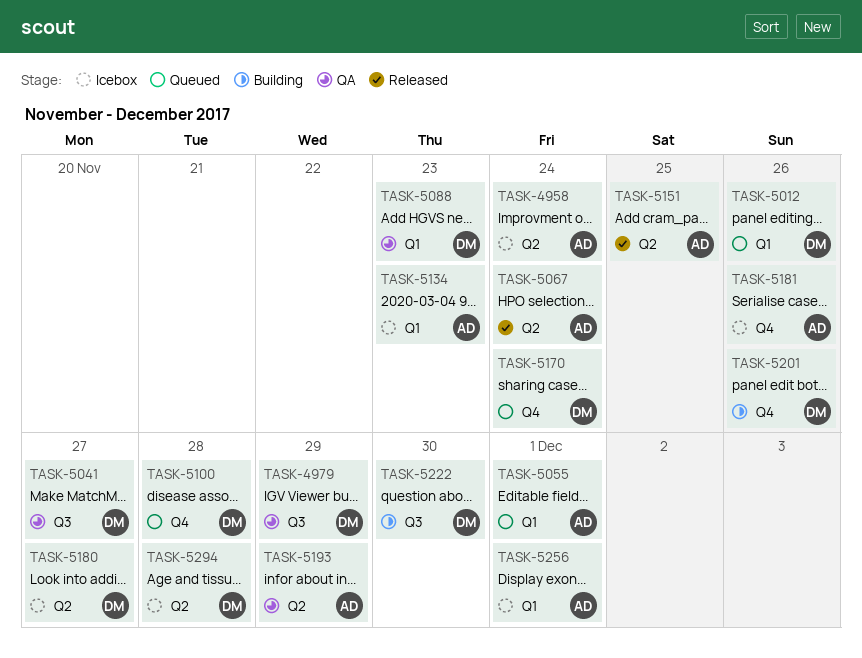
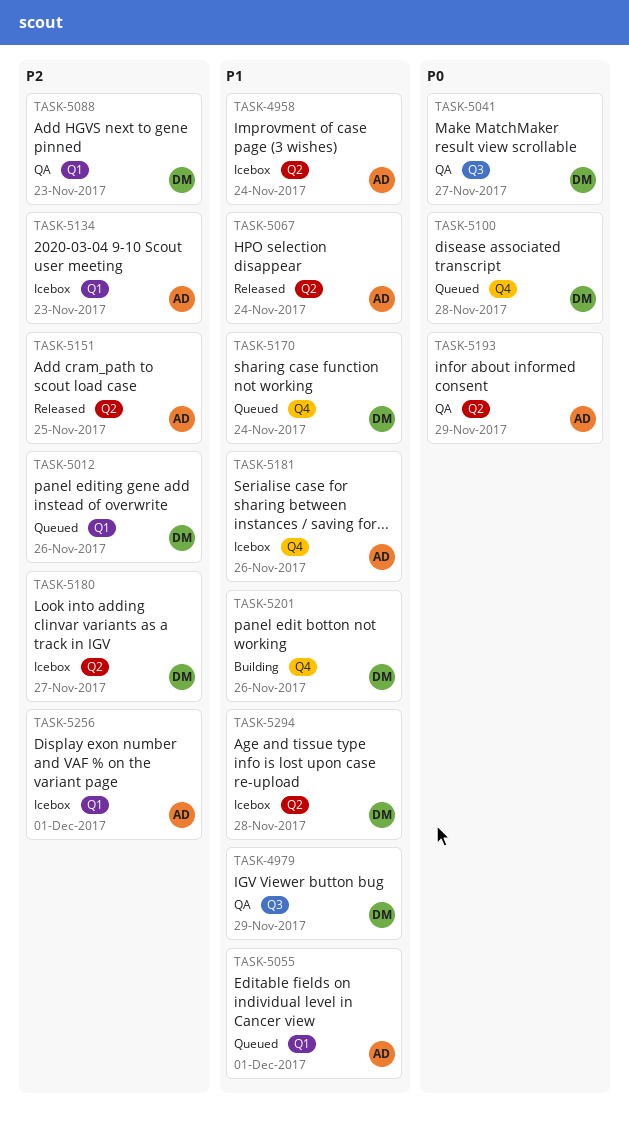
TASK-5222: present -> none

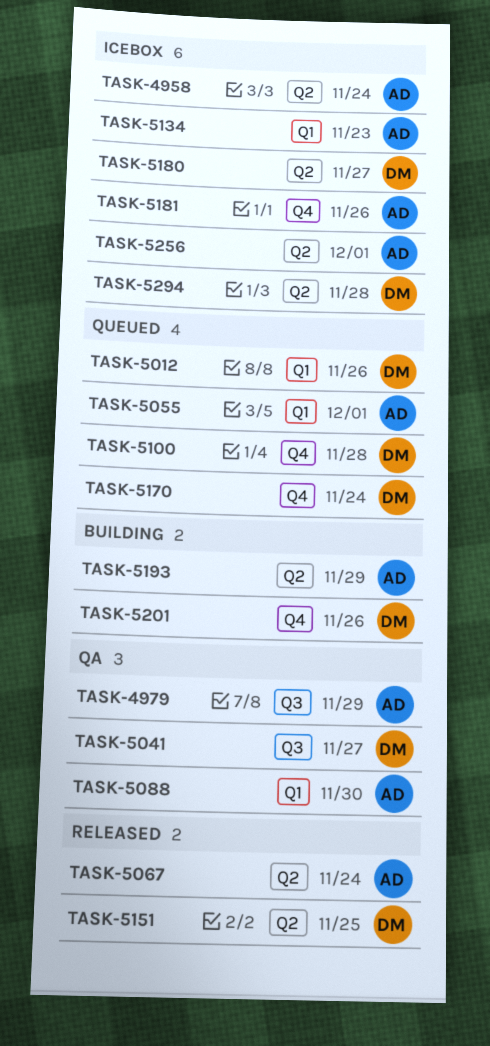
TASK-4979, owner: DM -> AD
TASK-5088, owner: DM -> AD
TASK-5088, due: Nov 23 -> Nov 30
TASK-5151, owner: AD -> DM
TASK-5193, status: QA -> Building
TASK-5256, label: Q1 -> Q2

